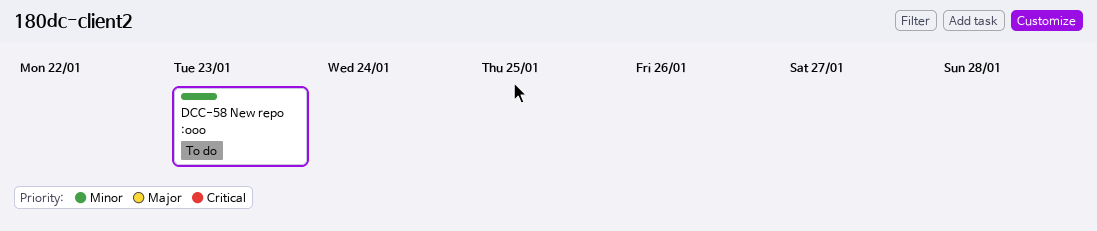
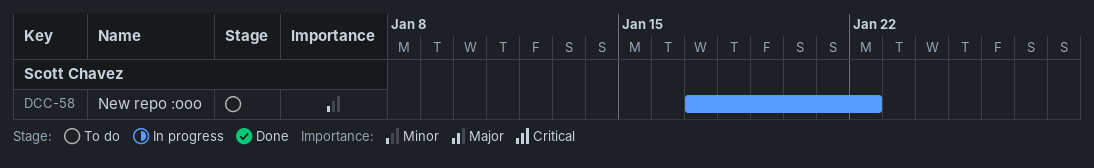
DCC-58, due: Jan 23 -> Jan 22

